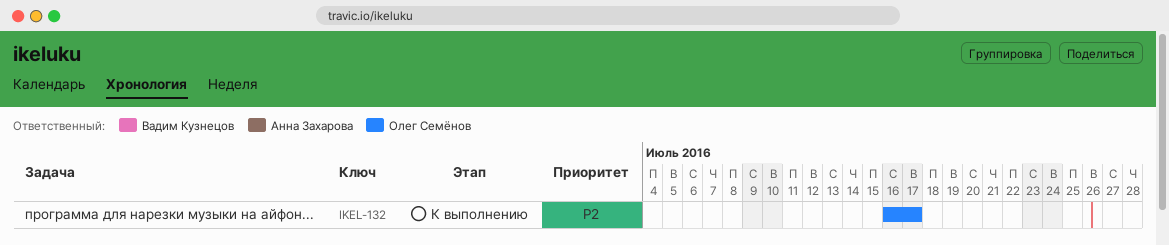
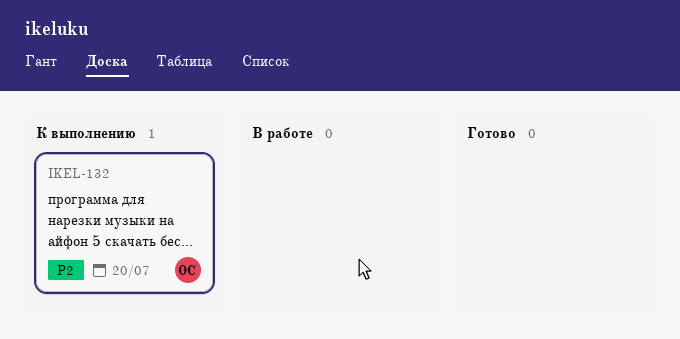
IKEL-132, due: Jul 17 -> Jul 20

